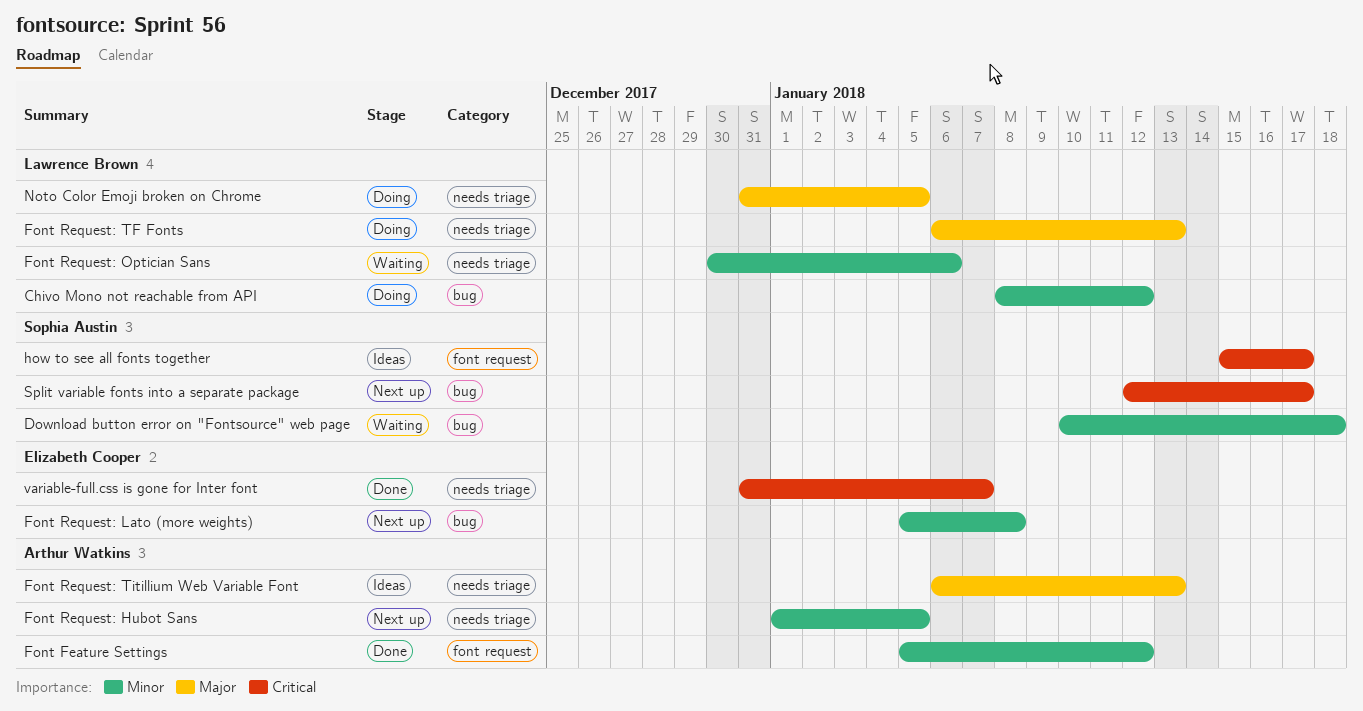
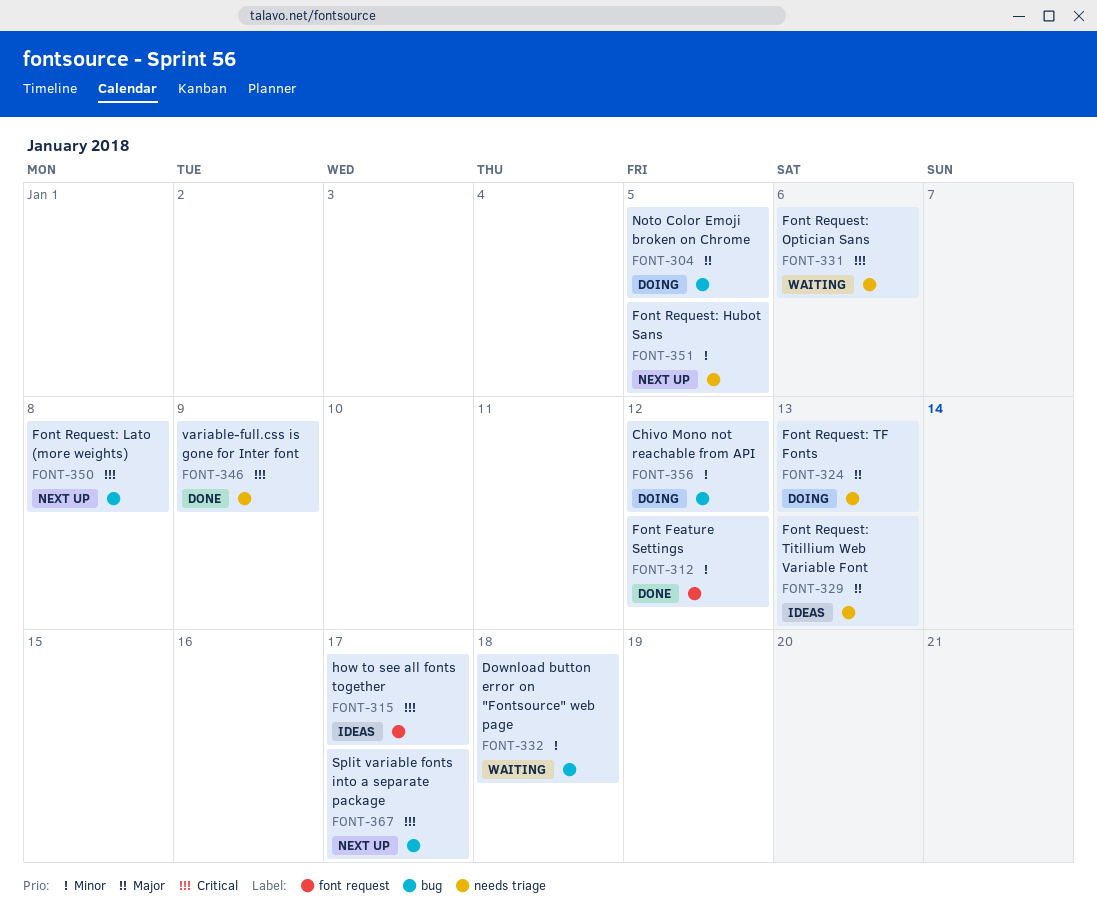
Font Request: Lato (more weights), priority: Minor -> Critical
Font Request: Optician Sans, priority: Minor -> Critical
Noto Color Emoji broken on Chrome, label: needs triage -> bug
variable-full.css is gone for Inter font, due: Jan 7 -> Jan 9

